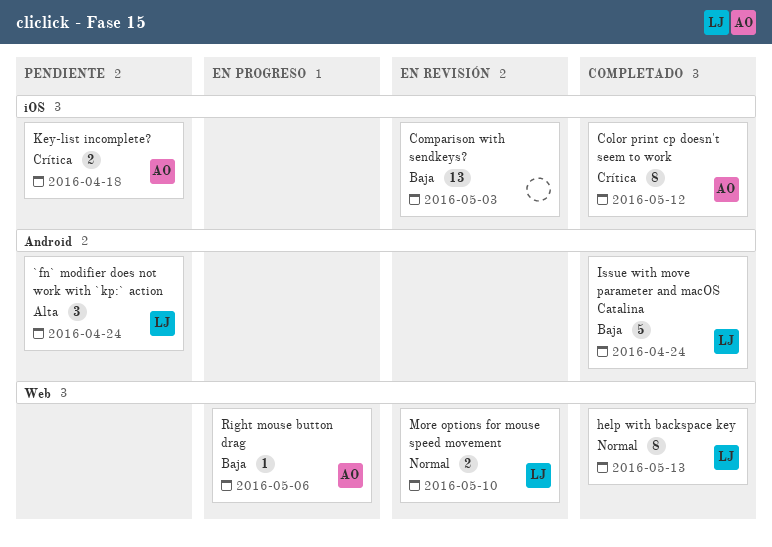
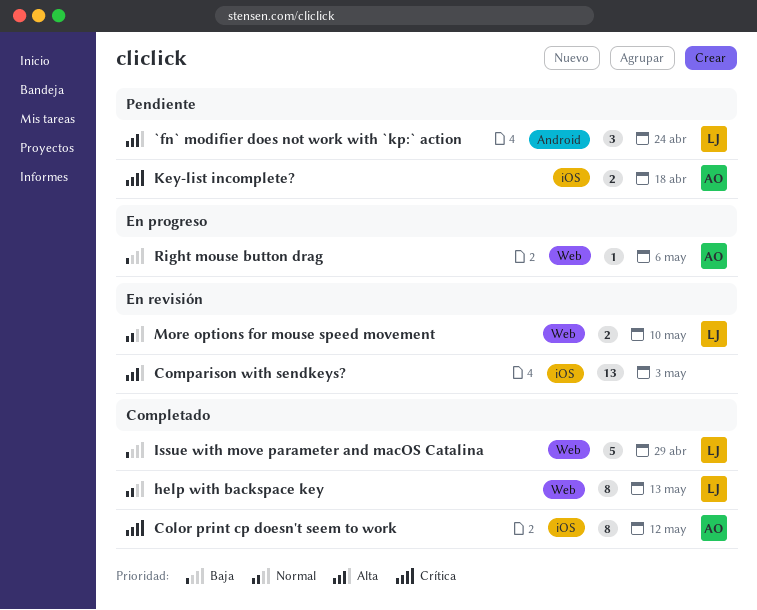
Comparison with sendkeys?, priority: Baja -> Alta
Issue with move parameter and macOS Catalina, label: Android -> Web
Issue with move parameter and macOS Catalina, due: Apr 24 -> Apr 29

